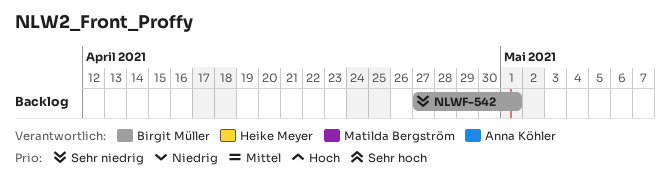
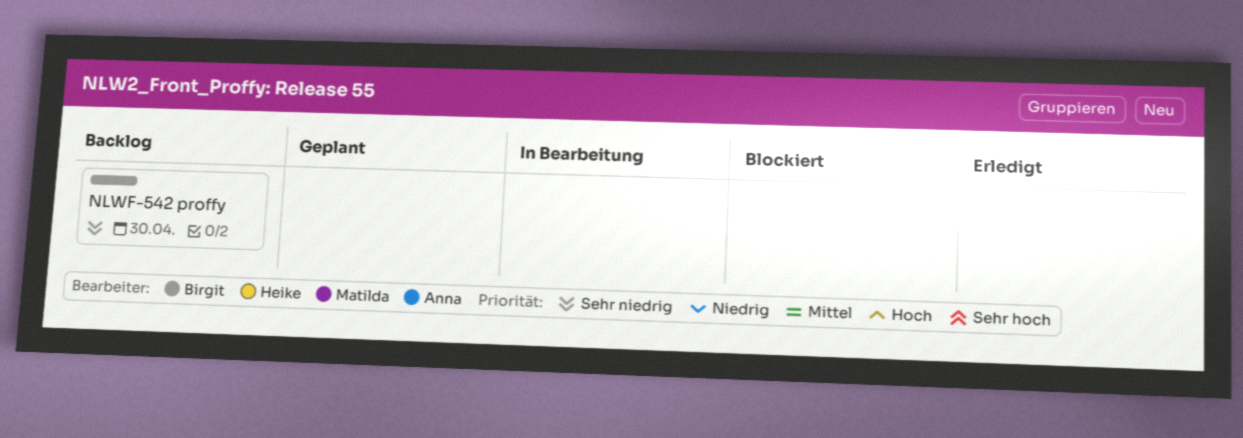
NLWF-542, due: May 1 -> Apr 30

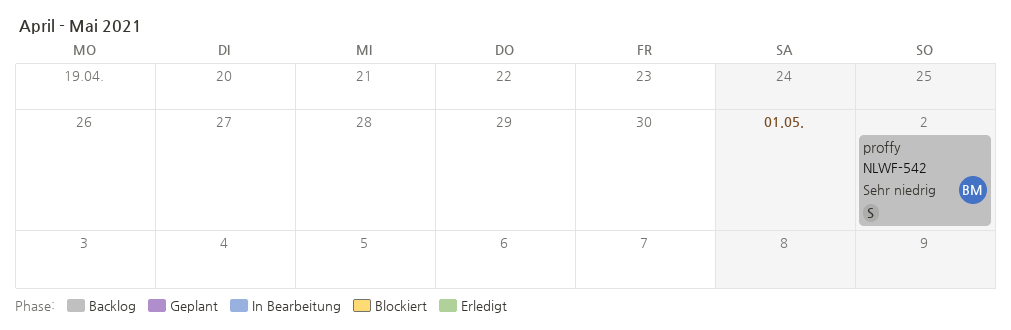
NLWF-542, due: Apr 30 -> May 2

